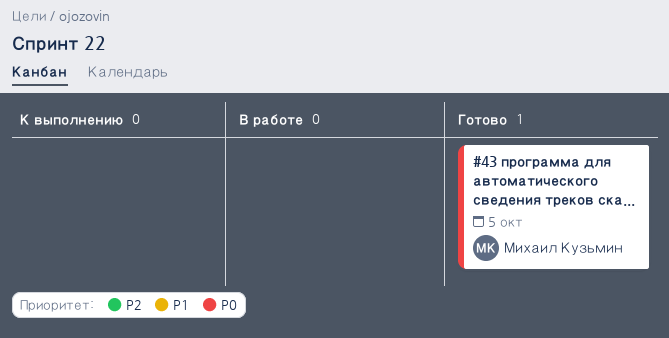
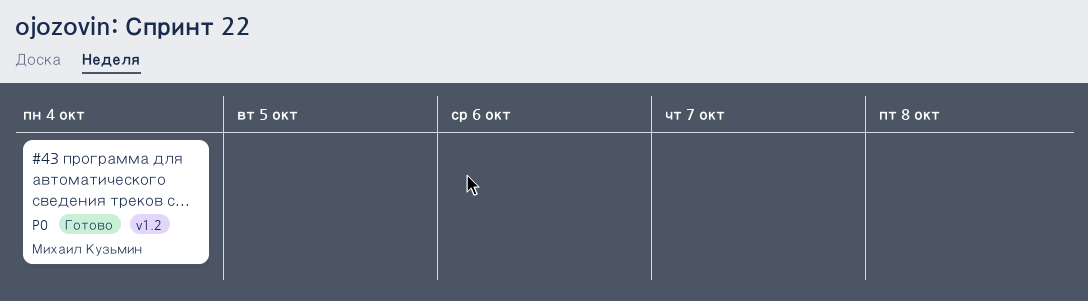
#43, due: Oct 5 -> Oct 4

